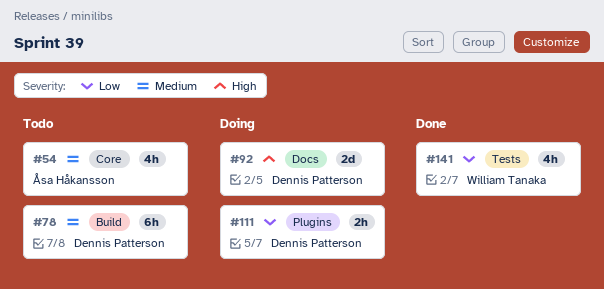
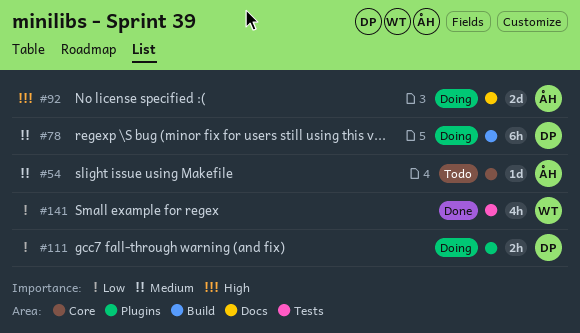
#54, estimate: 4h -> 1d
#78, status: Todo -> Doing
#92, owner: Dennis Patterson -> Åsa Håkansson

